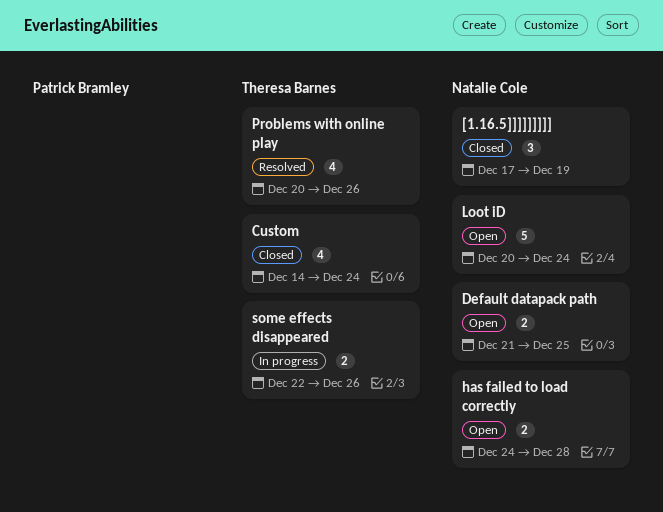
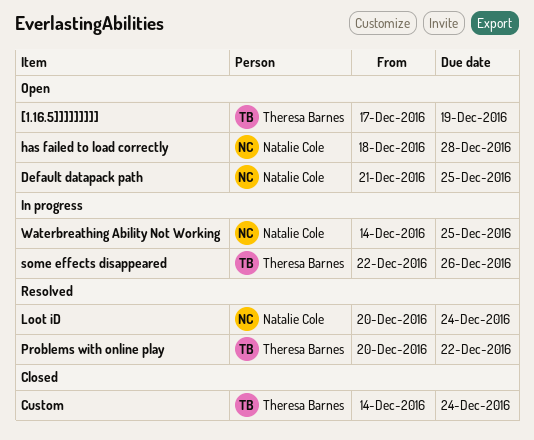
[1.16.5]]]]]]]]], status: Closed -> Open
[1.16.5]]]]]]]]], owner: Natalie Cole -> Theresa Barnes
has failed to load correctly, start: Dec 24 -> Dec 18
Loot iD, status: Open -> Resolved
Problems with online play, due: Dec 26 -> Dec 22
Waterbreathing Ability Not Working: none -> present

